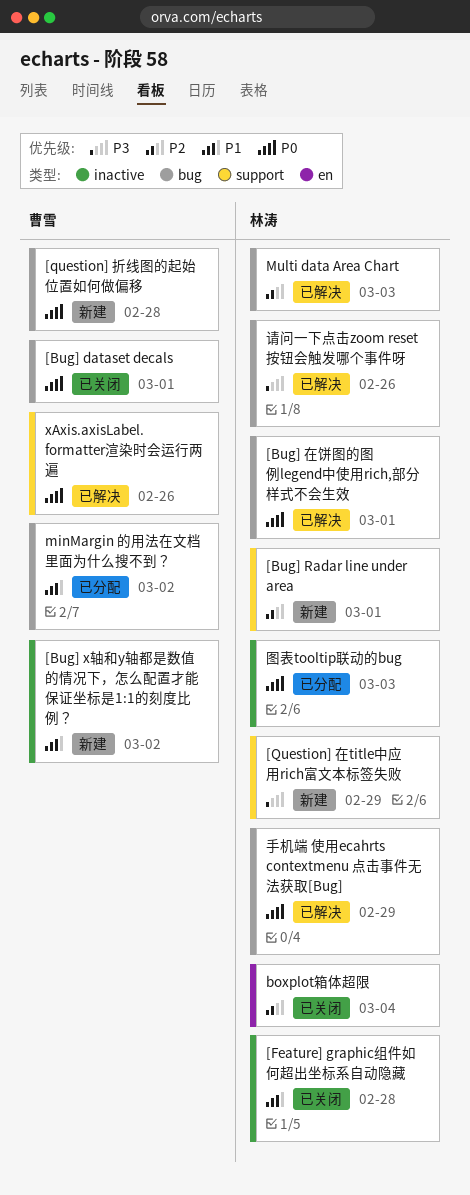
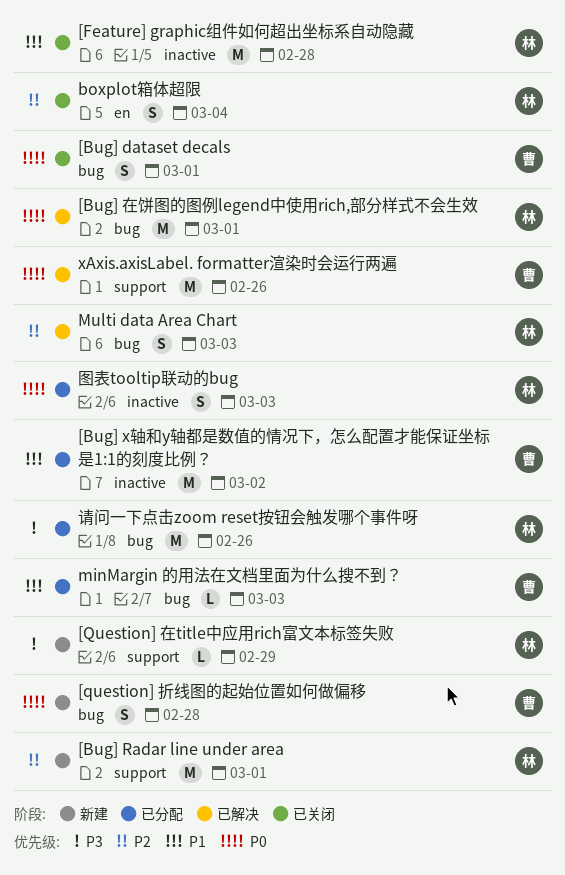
[Bug] x轴和y轴都是数值的情况下，怎么配置才能保证坐标是1:1的刻度比例？, status: 新建 -> 已分配
minMargin 的用法在文档里面为什么搜不到？, due: Mar 2 -> Mar 3
手机端 使用ecahrts contextmenu 点击事件无法获取[Bug]: present -> none
请问一下点击zoom reset按钮会触发哪个事件呀, status: 已解决 -> 已分配

